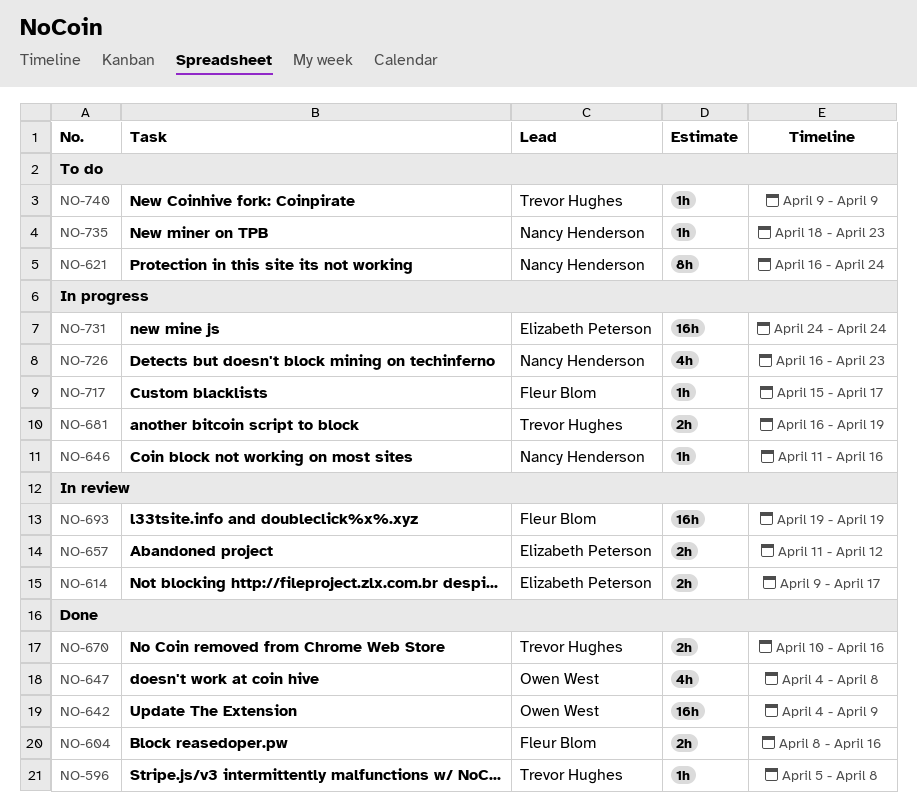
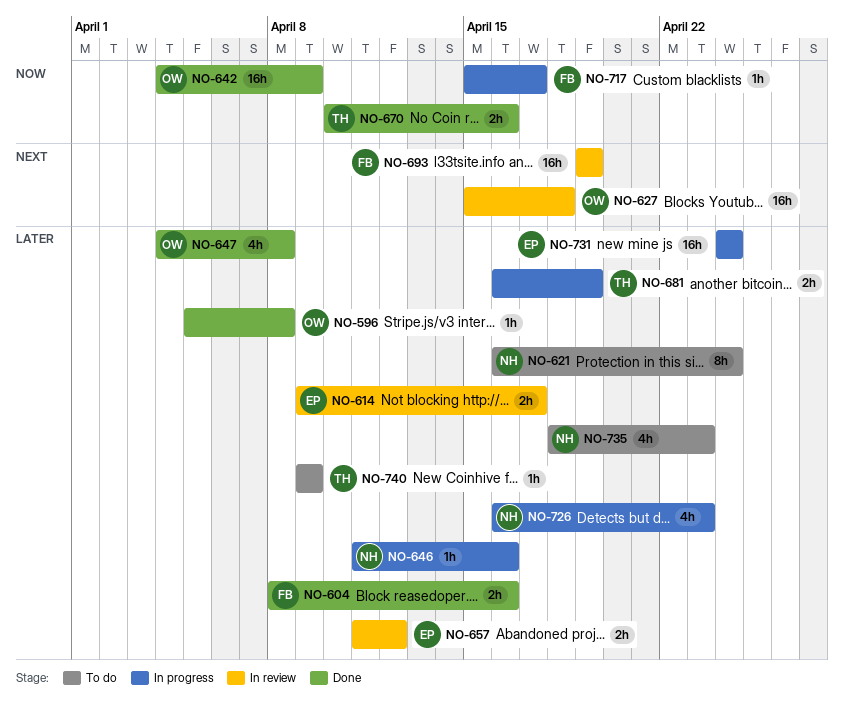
NO-596, owner: Trevor Hughes -> Owen West
NO-627: none -> present
NO-735, estimate: 1h -> 4h

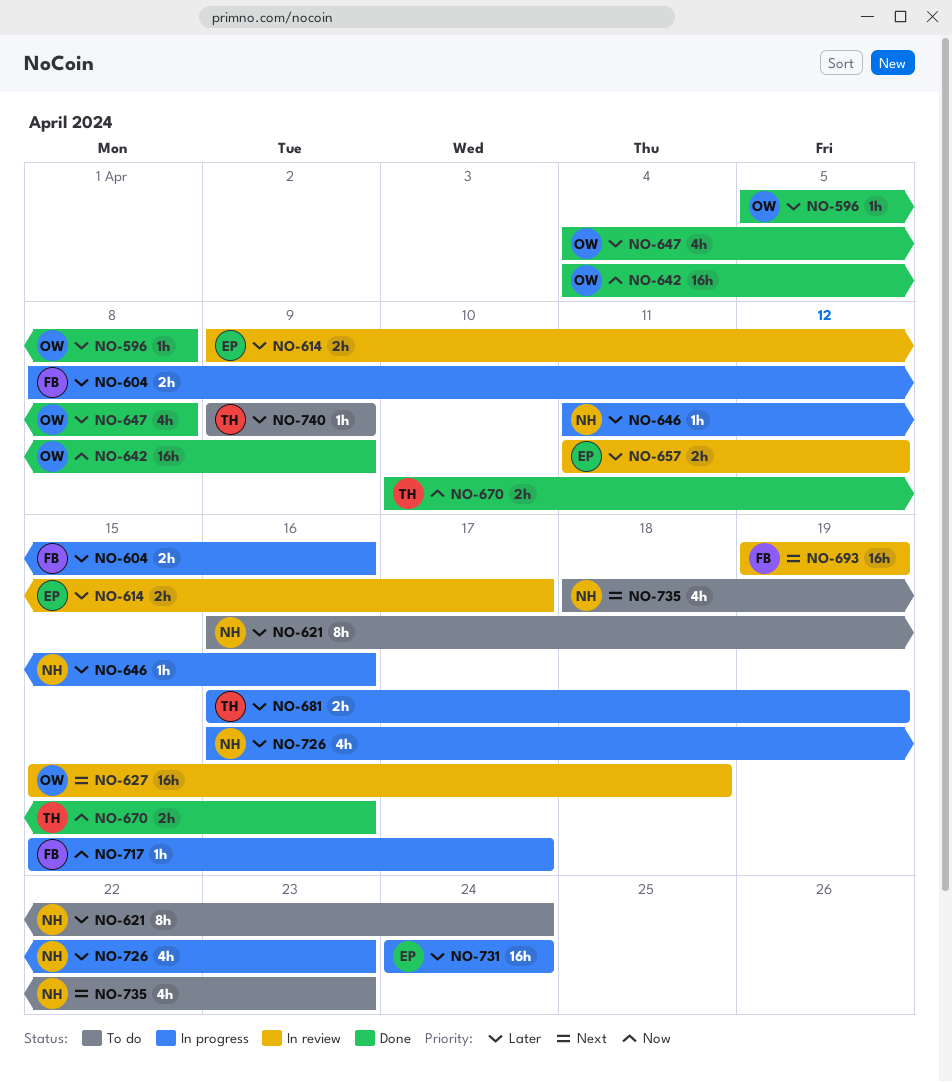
NO-604, status: Done -> In progress
NO-735, priority: Later -> Next

